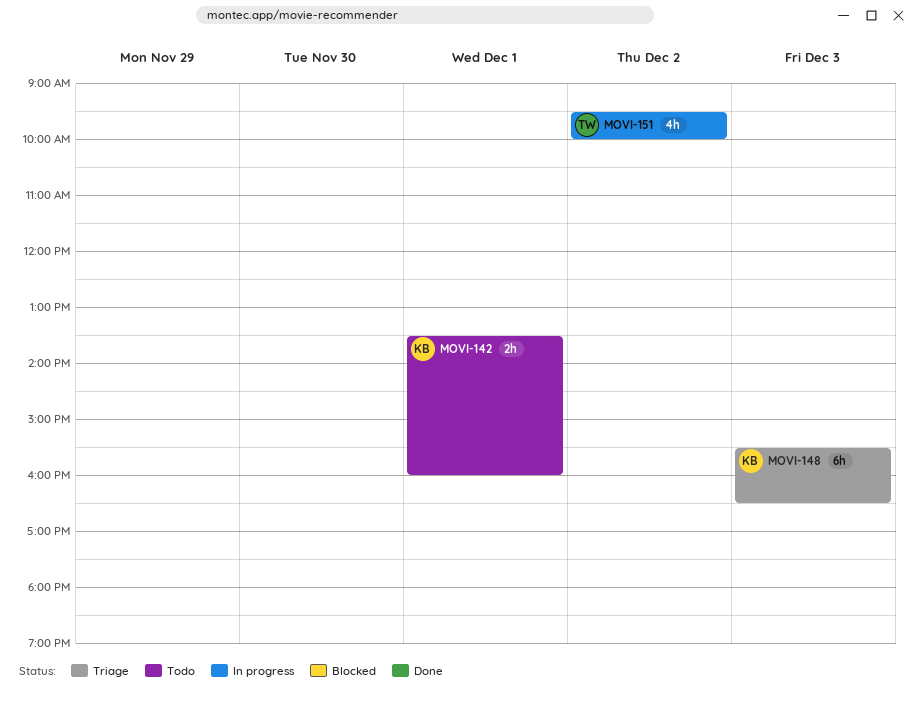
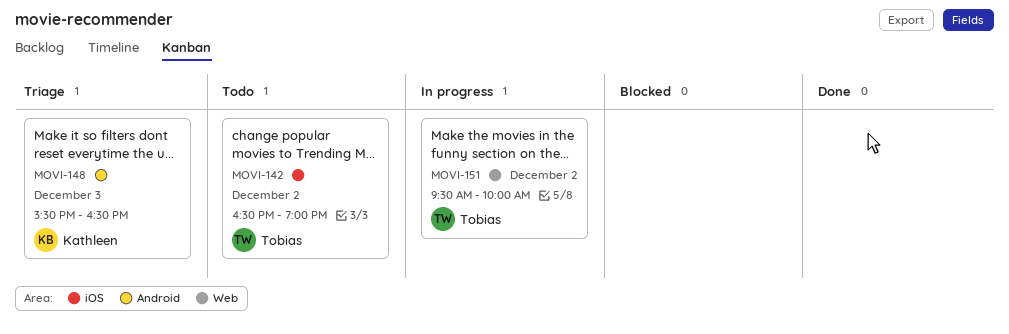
MOVI-142, owner: Kathleen -> Tobias
MOVI-142, day: Dec 1 -> Dec 2
MOVI-142, begins: 13:30 -> 16:30
MOVI-142, ends: 16:00 -> 19:00

